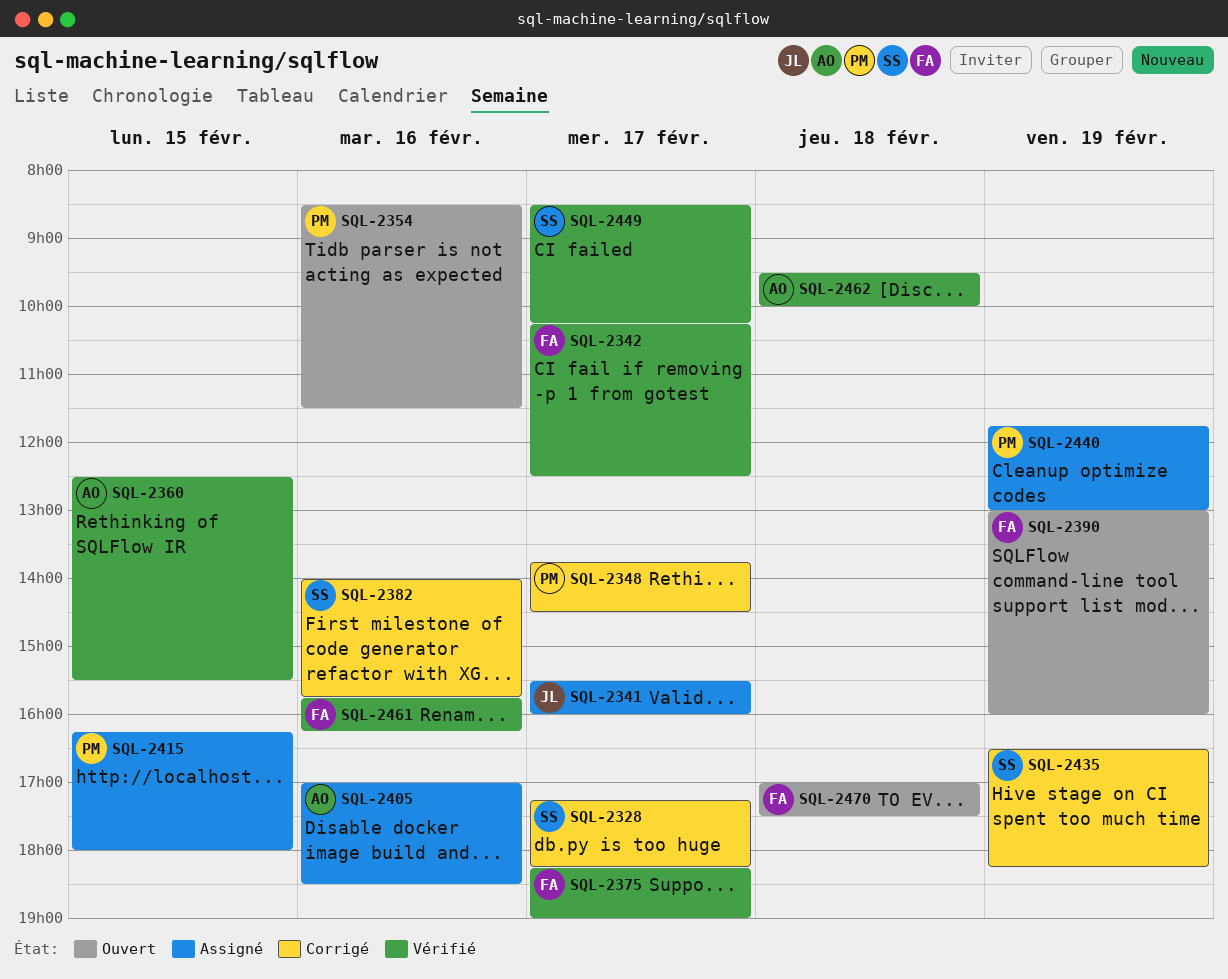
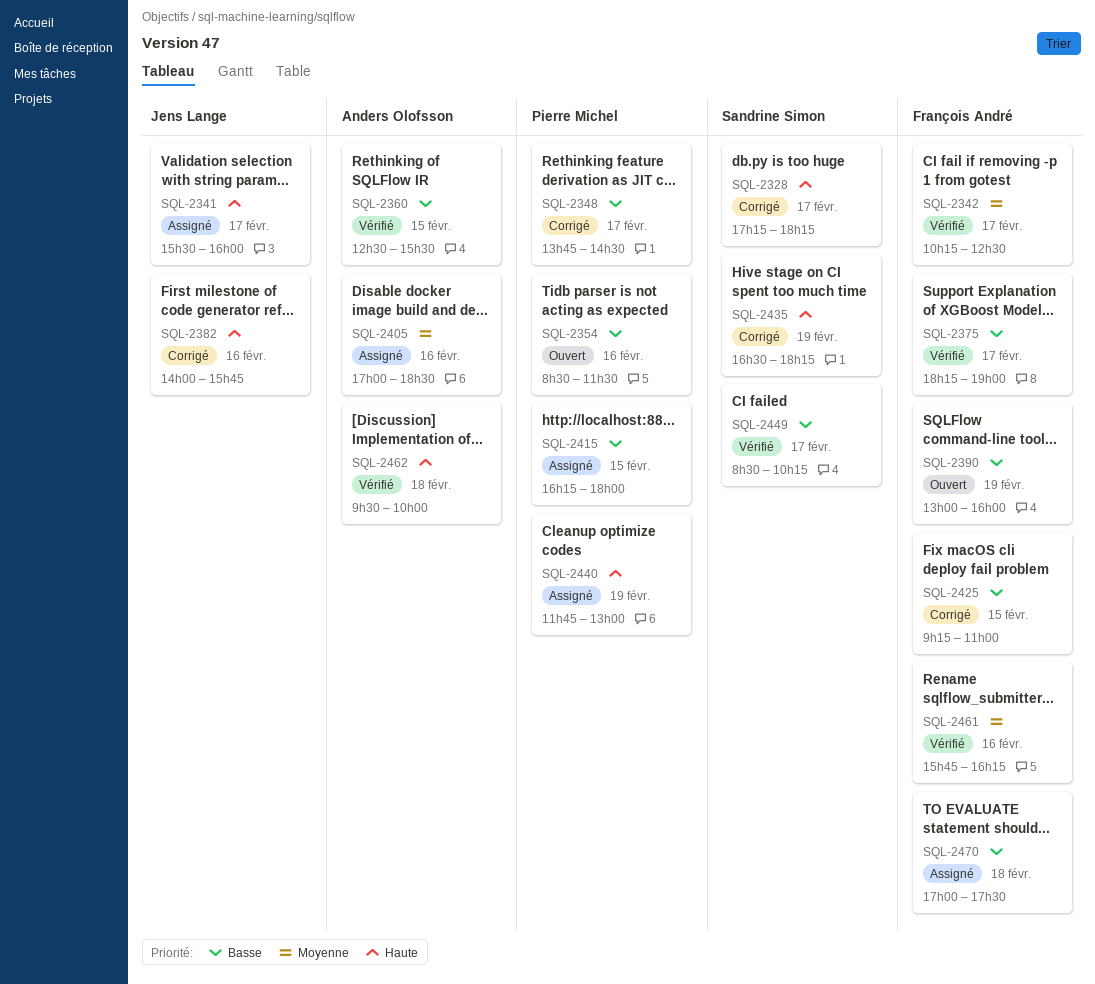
SQL-2382, owner: Sandrine Simon -> Jens Lange
SQL-2425: none -> present
SQL-2470, status: Ouvert -> Assigné

